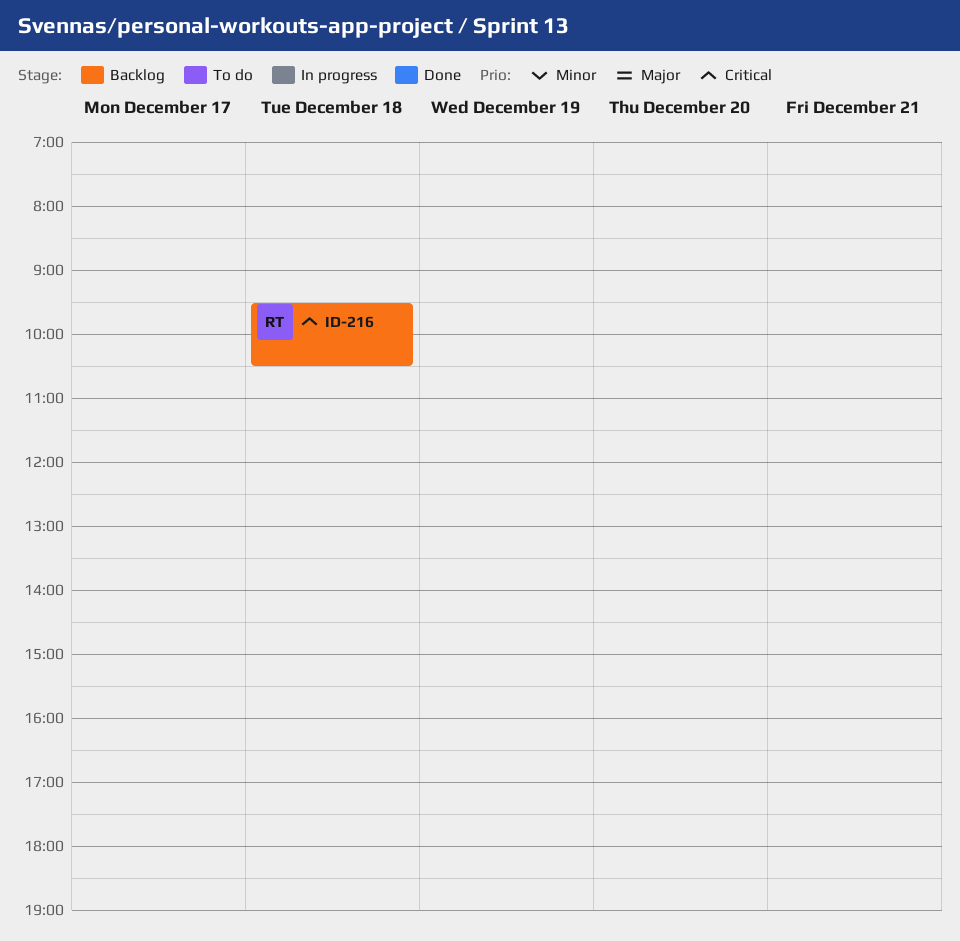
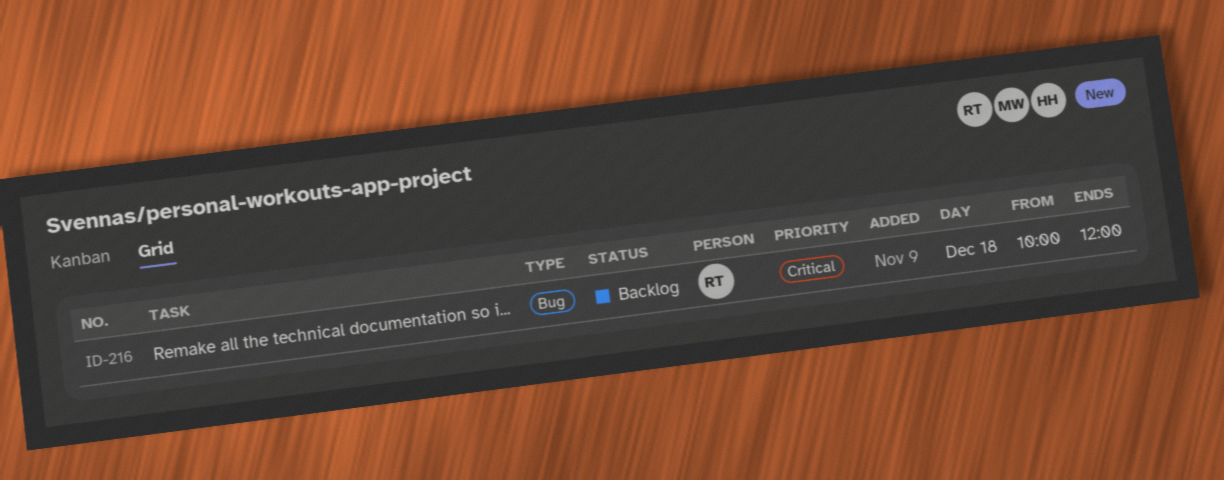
ID-216, begins: 09:30 -> 10:00
ID-216, ends: 10:30 -> 12:00

